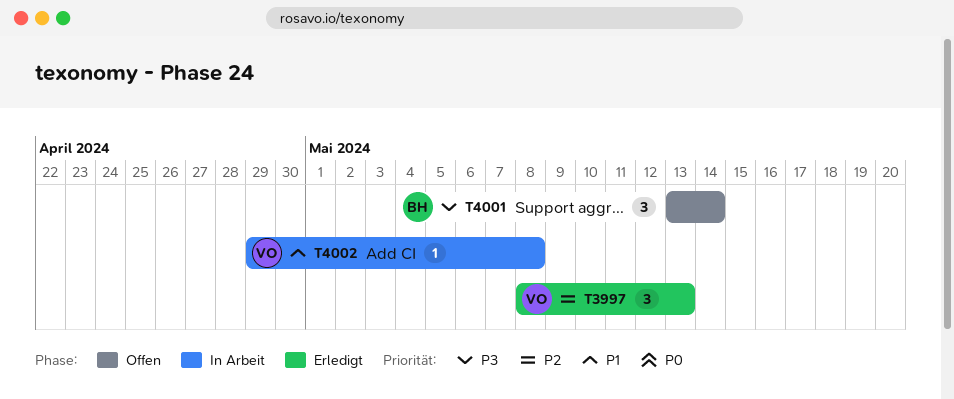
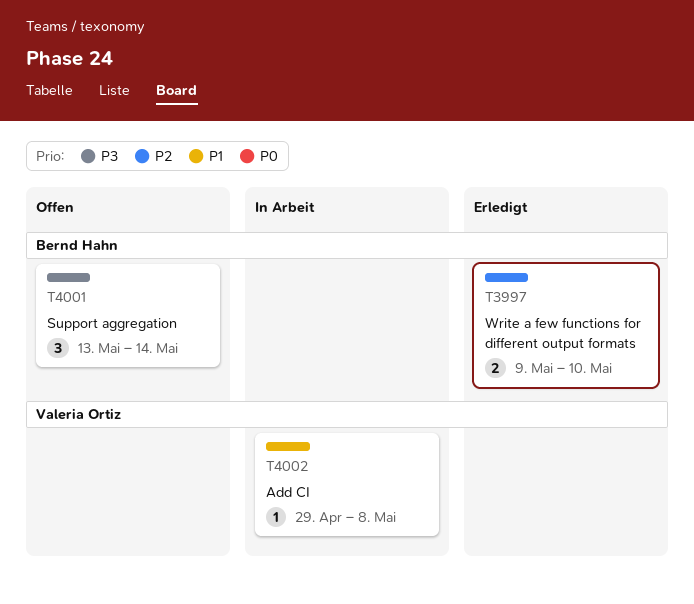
T3997, owner: Valeria Ortiz -> Bernd Hahn
T3997, estimate: 3 -> 2
T3997, start: May 8 -> May 9
T3997, due: May 13 -> May 10

